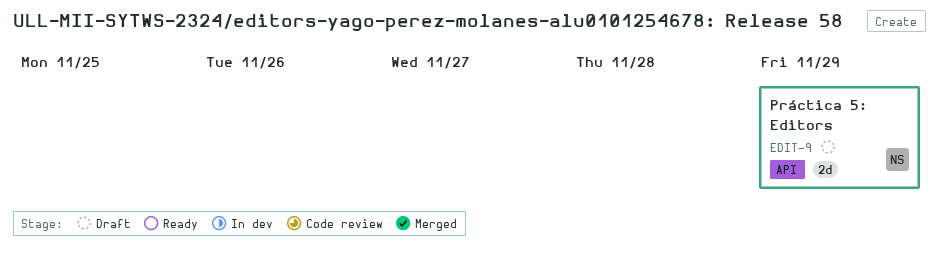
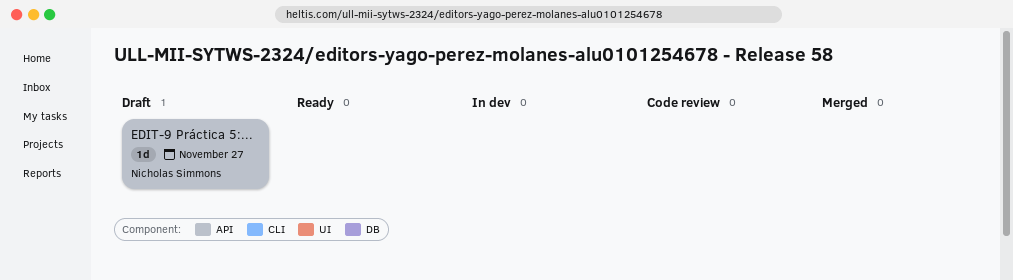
EDIT-9, estimate: 2d -> 1d
EDIT-9, due: Nov 29 -> Nov 27

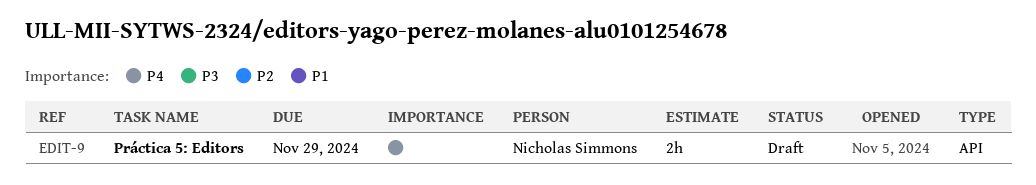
EDIT-9, estimate: 1d -> 2h
EDIT-9, due: Nov 27 -> Nov 29

